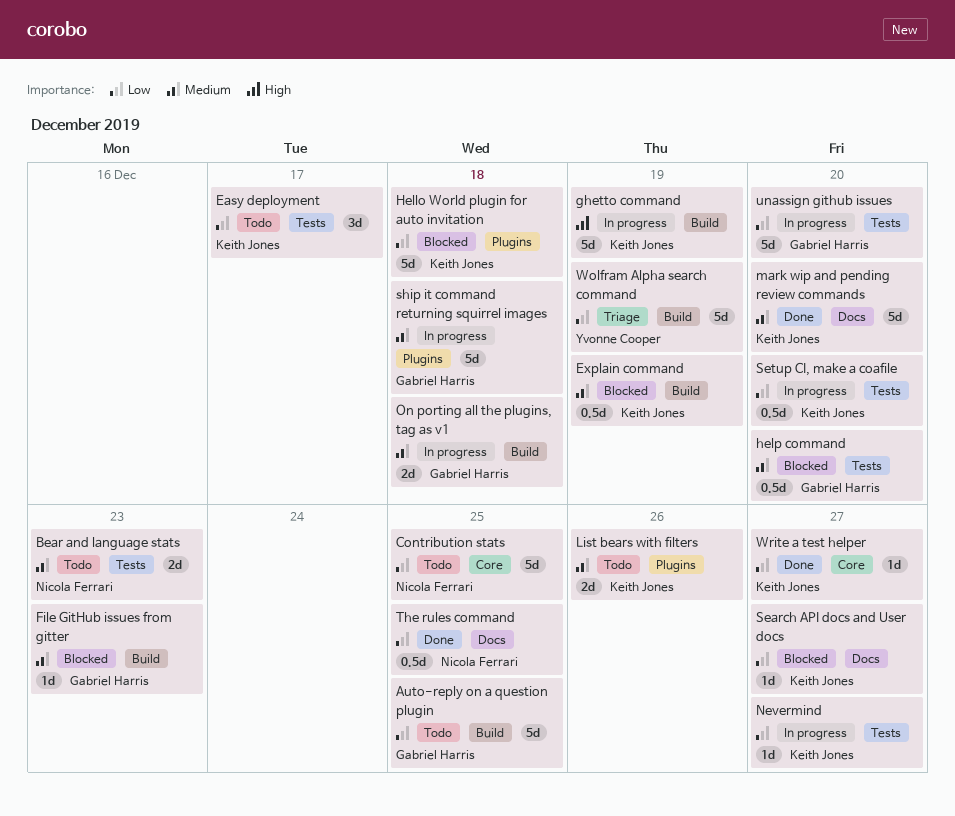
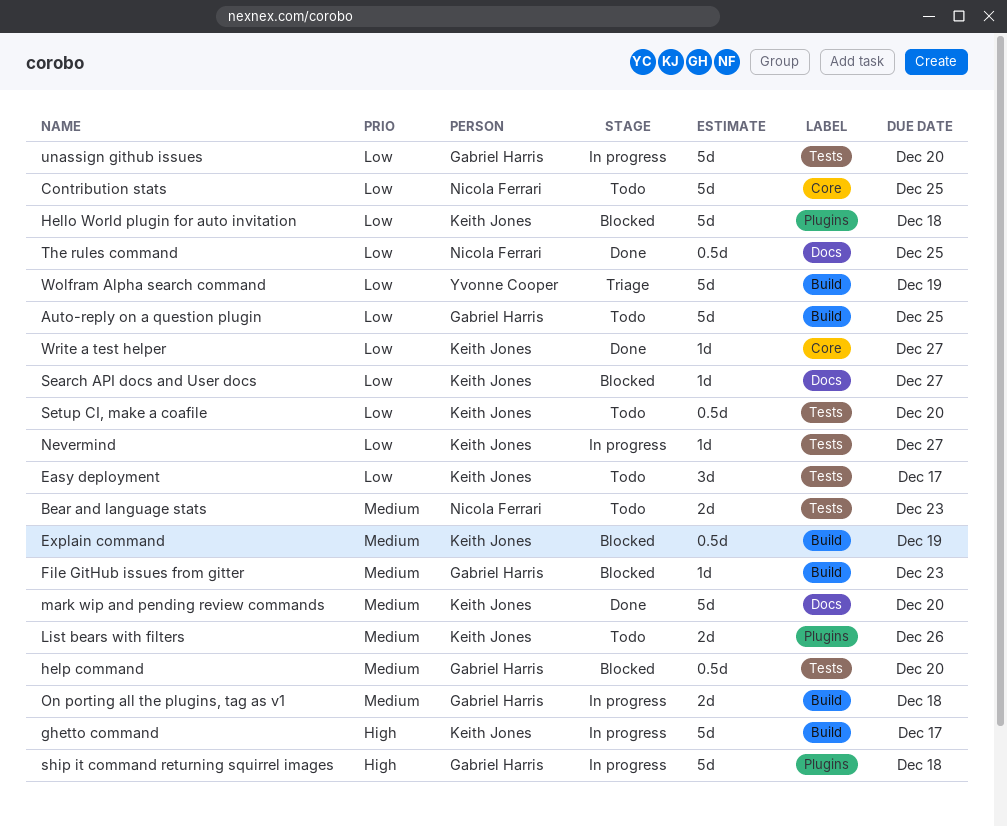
ghetto command, due: Dec 19 -> Dec 17
Setup CI, make a coafile, status: In progress -> Todo
ship it command returning squirrel images, priority: Medium -> High

